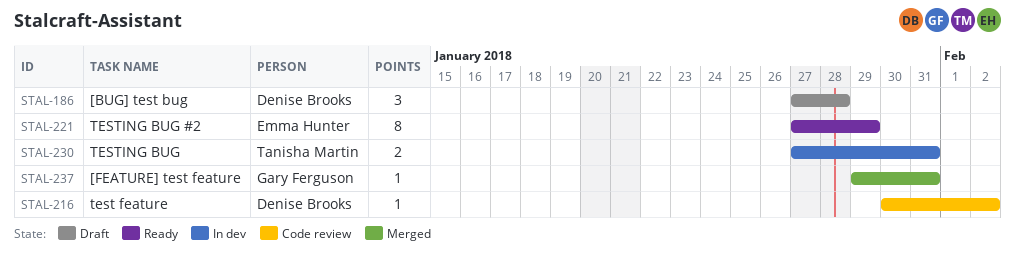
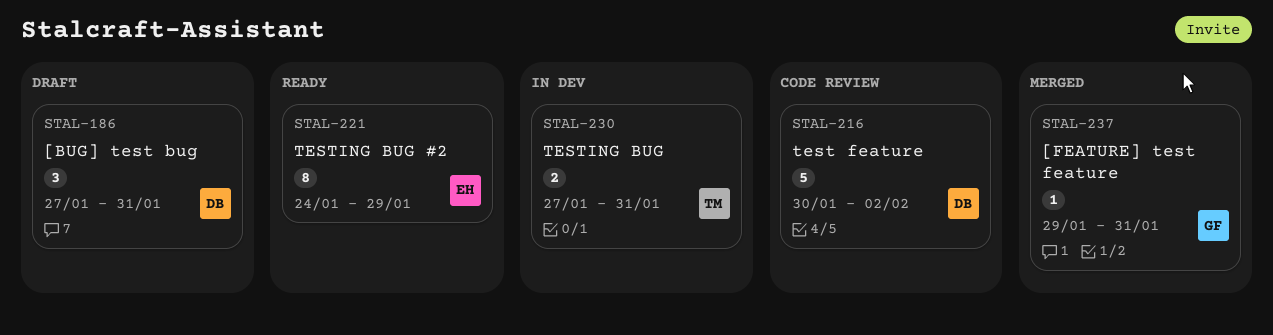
STAL-186, due: Jan 28 -> Jan 31
STAL-216, estimate: 1 -> 5
STAL-221, start: Jan 27 -> Jan 24

